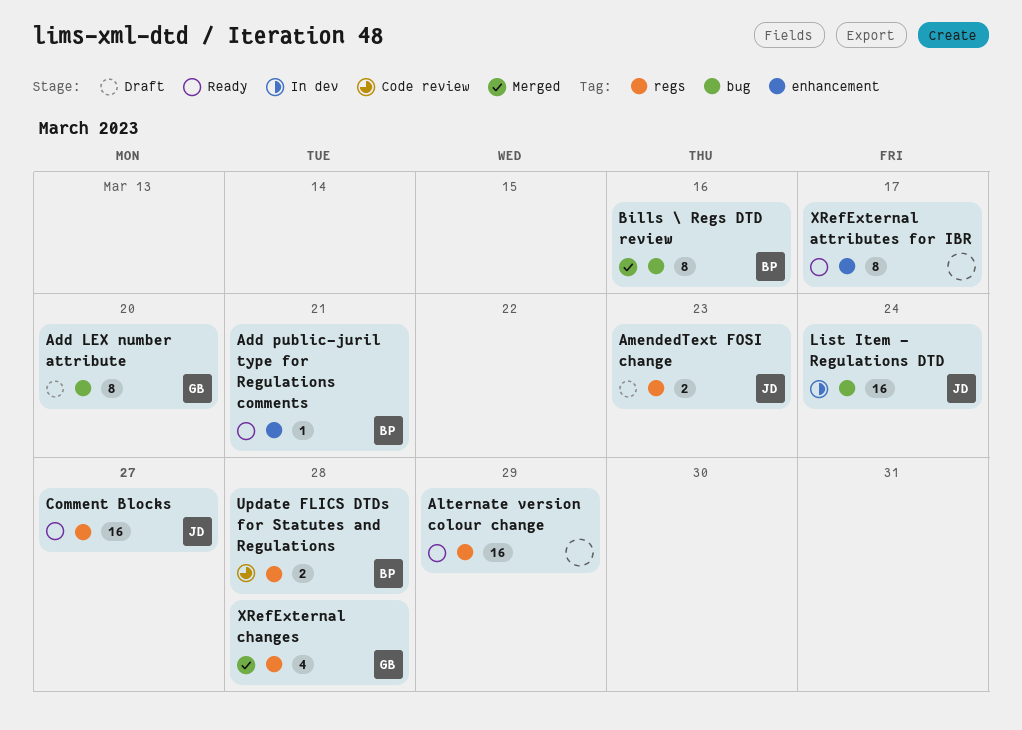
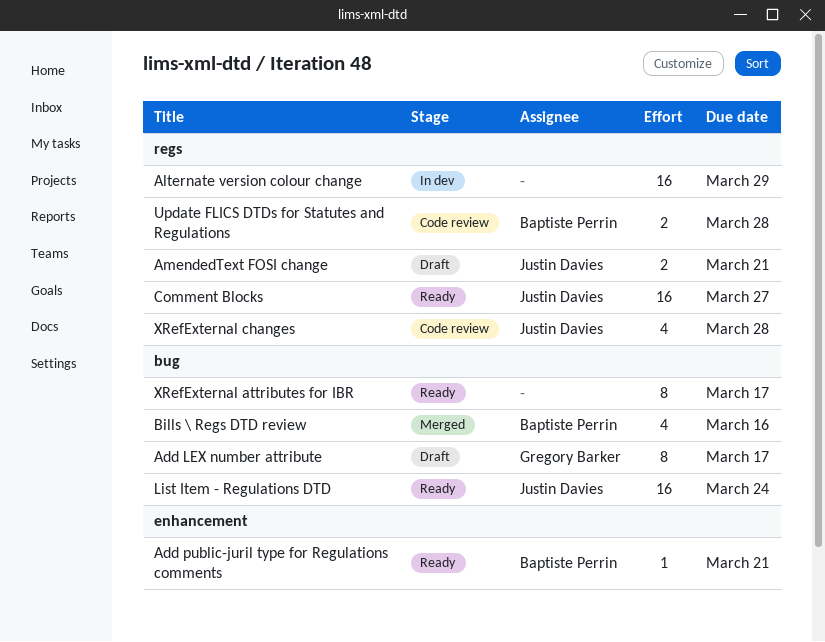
Add LEX number attribute, due: Mar 20 -> Mar 17
Alternate version colour change, status: Ready -> In dev
AmendedText FOSI change, due: Mar 23 -> Mar 21
Bills \ Regs DTD review, estimate: 8 -> 4
List Item - Regulations DTD, status: In dev -> Ready
XRefExternal attributes for IBR, label: enhancement -> bug
XRefExternal changes, status: Merged -> Code review
XRefExternal changes, owner: Gregory Barker -> Justin Davies

